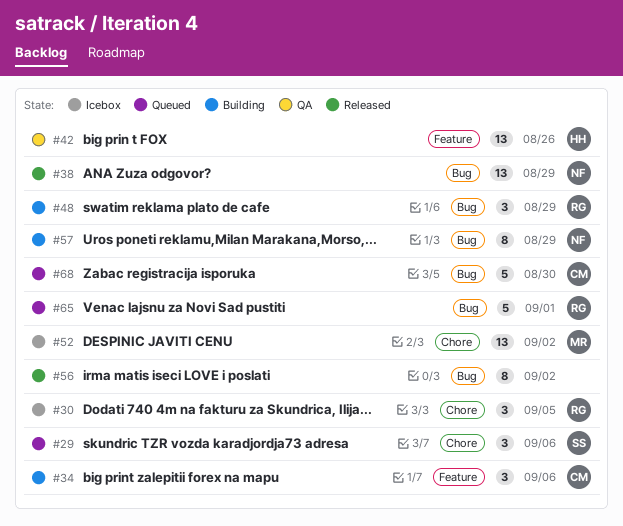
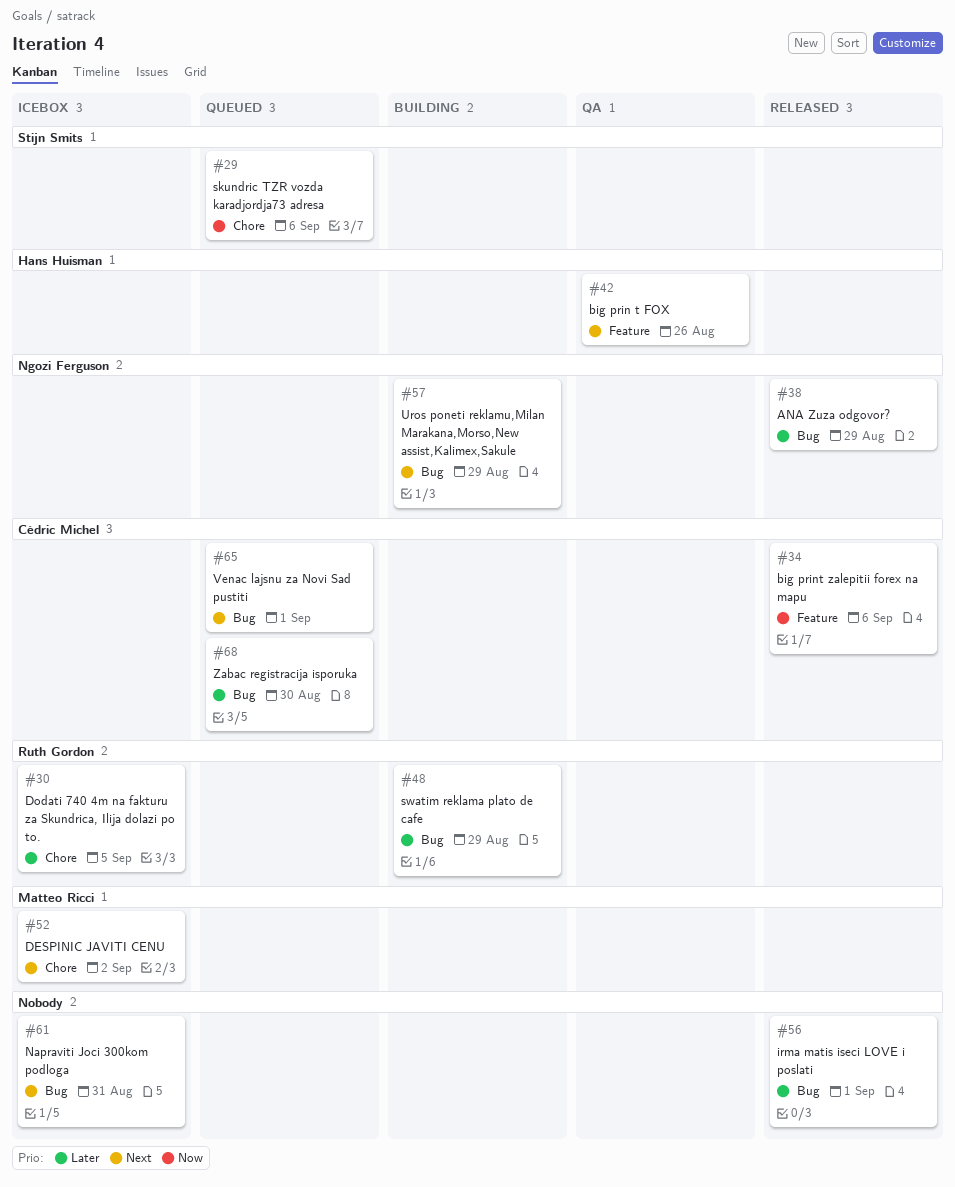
#34, status: Building -> Released
#56, due: Sep 2 -> Sep 1
#61: none -> present
#65, owner: Ruth Gordon -> Cédric Michel

